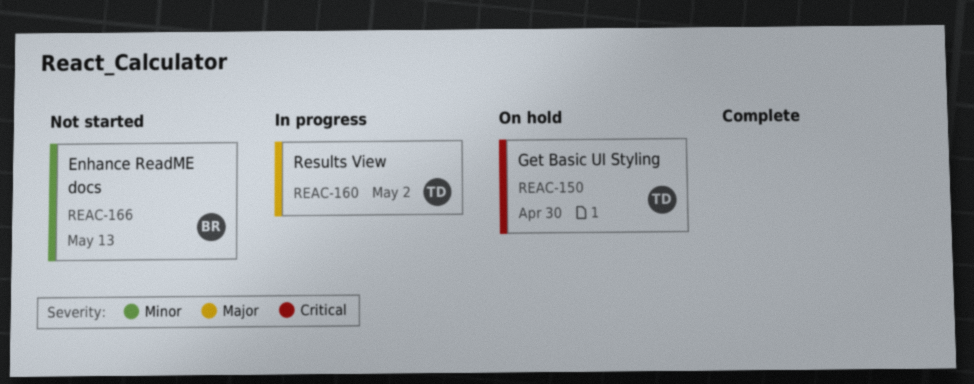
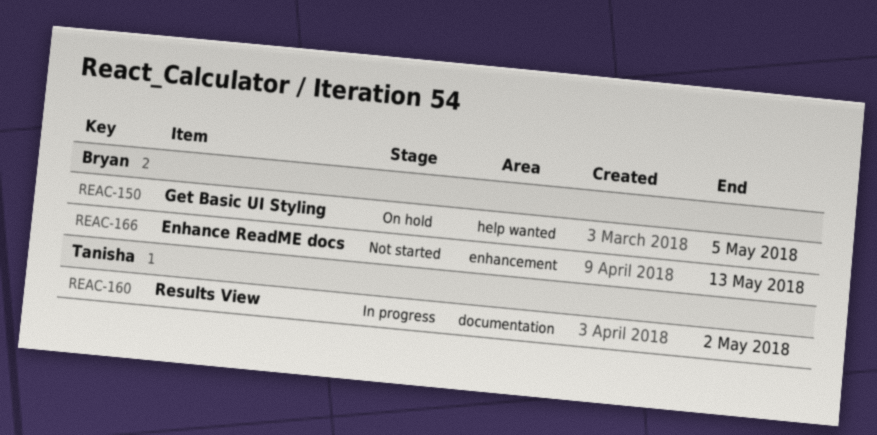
REAC-150, owner: Tanisha -> Bryan
REAC-150, due: Apr 30 -> May 5

